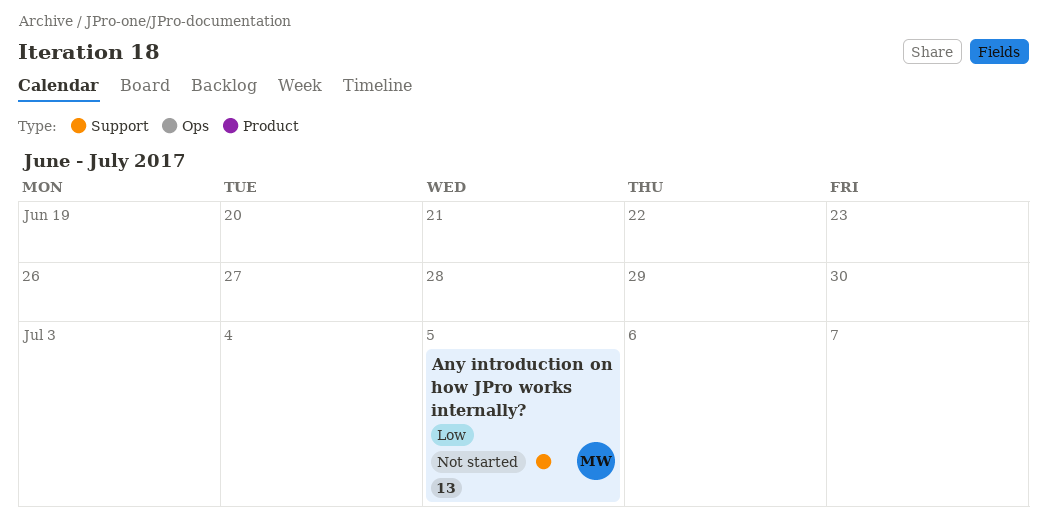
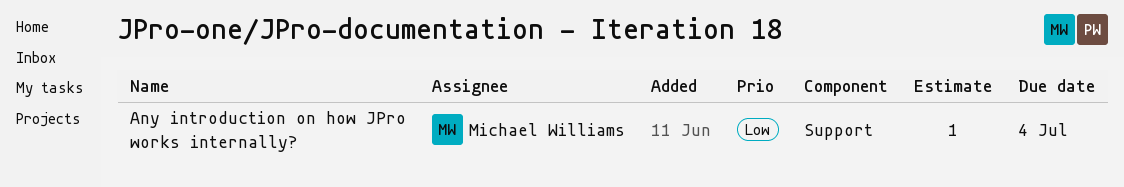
Any introduction on how JPro works internally?, estimate: 13 -> 1
Any introduction on how JPro works internally?, due: Jul 5 -> Jul 4

